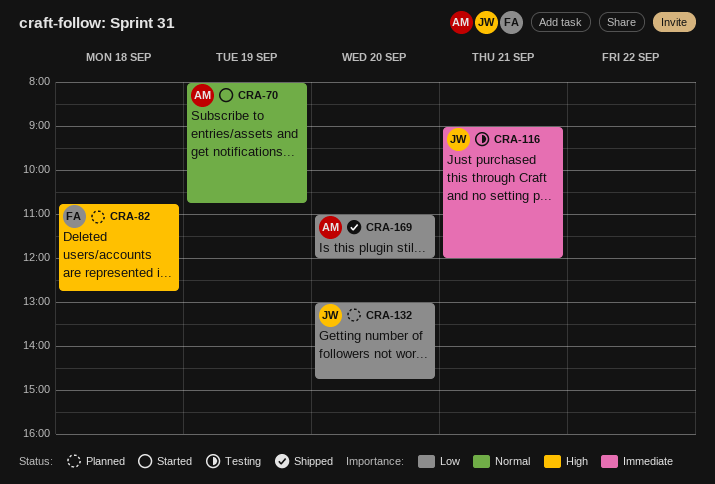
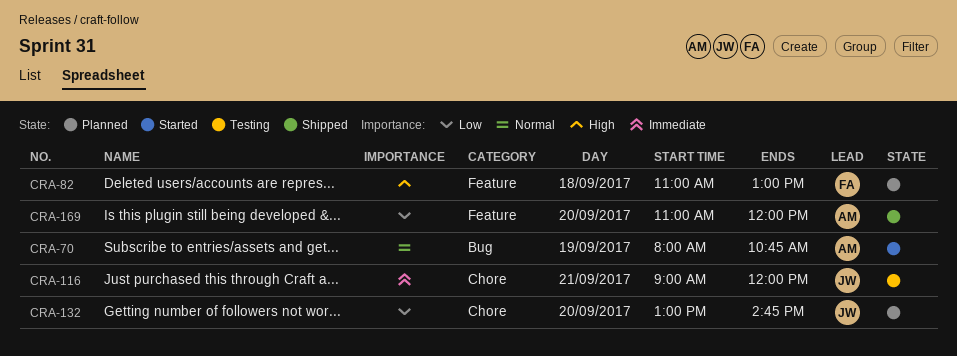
CRA-82, begins: 10:45 -> 11:00
CRA-82, ends: 12:45 -> 13:00

